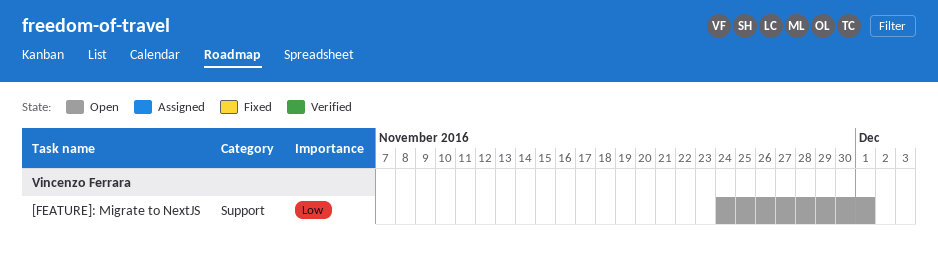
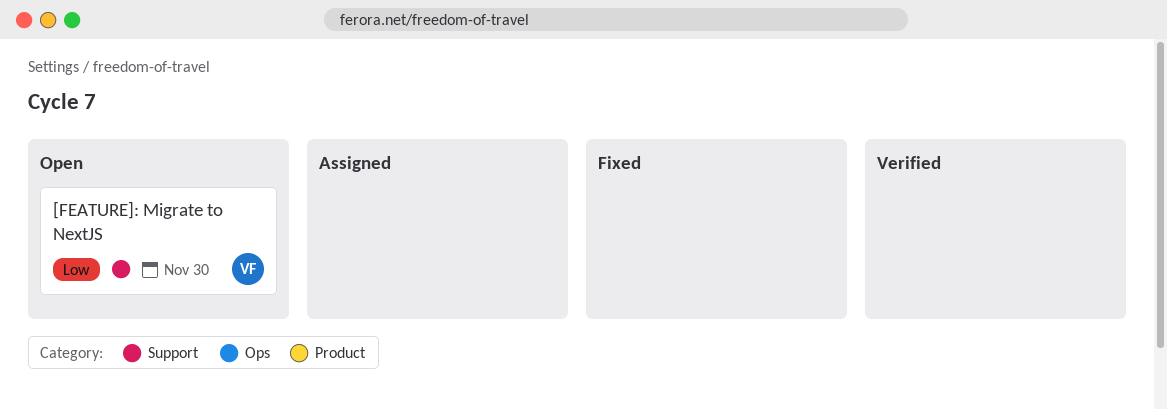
[FEATURE]: Migrate to NextJS, due: Dec 1 -> Nov 30

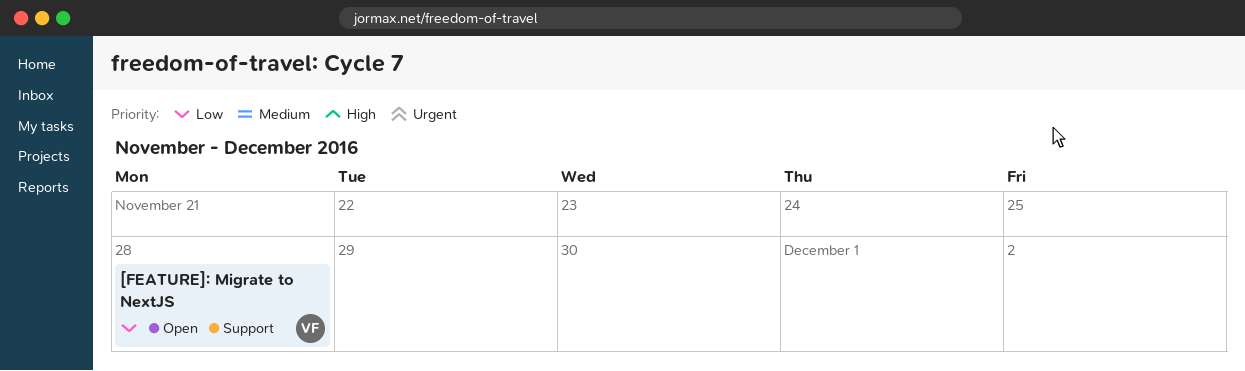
[FEATURE]: Migrate to NextJS, due: Nov 30 -> Nov 28

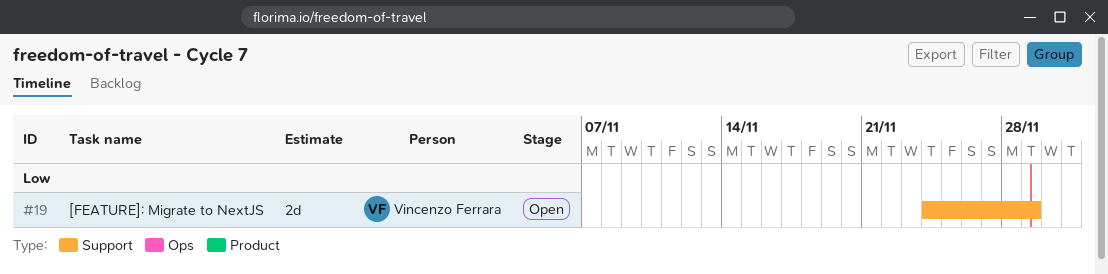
[FEATURE]: Migrate to NextJS, due: Nov 28 -> Nov 29

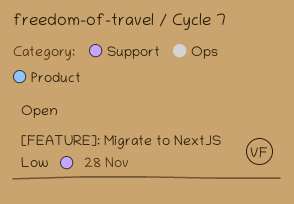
[FEATURE]: Migrate to NextJS, due: Nov 29 -> Nov 28

